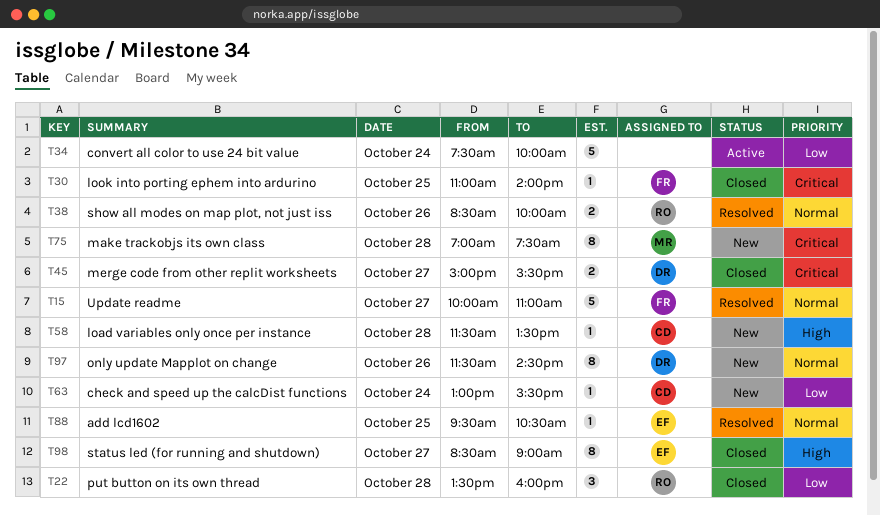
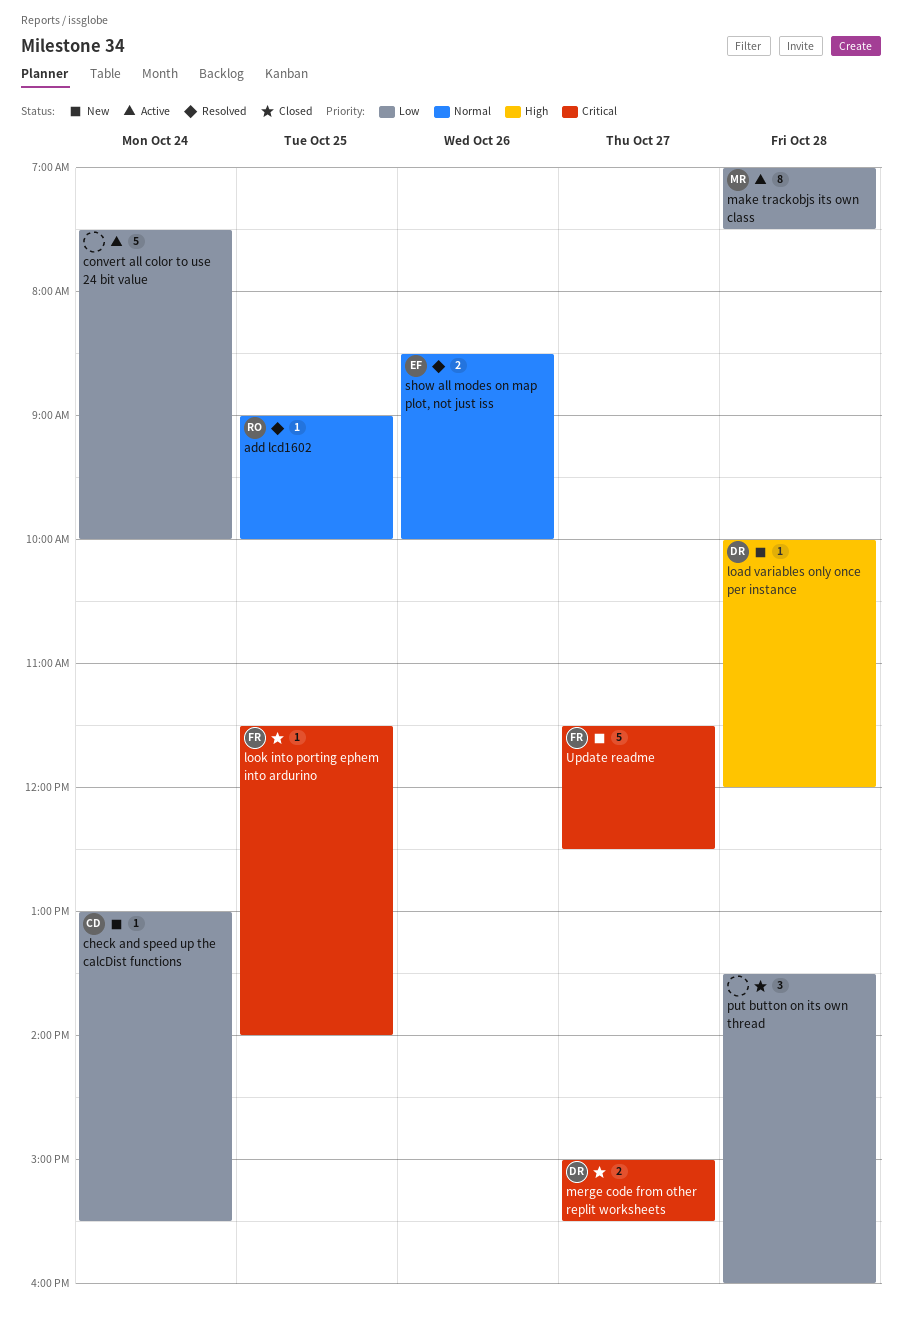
add lcd1602, owner: EF -> RO
add lcd1602, begins: 09:30 -> 09:00
add lcd1602, ends: 10:30 -> 10:00
load variables only once per instance, owner: CD -> DR
load variables only once per instance, begins: 11:30 -> 10:00
load variables only once per instance, ends: 13:30 -> 12:00
look into porting ephem into ardurino, begins: 11:00 -> 11:30
make trackobjs its own class, status: New -> Active
make trackobjs its own class, priority: Critical -> Low
only update Mapplot on change: present -> none
put button on its own thread, owner: RO -> none
show all modes on map plot, not just iss, owner: RO -> EF
status led (for running and shutdown): present -> none
Update readme, status: Resolved -> New
Update readme, priority: Normal -> Critical
Update readme, begins: 10:00 -> 11:30
Update readme, ends: 11:00 -> 12:30

